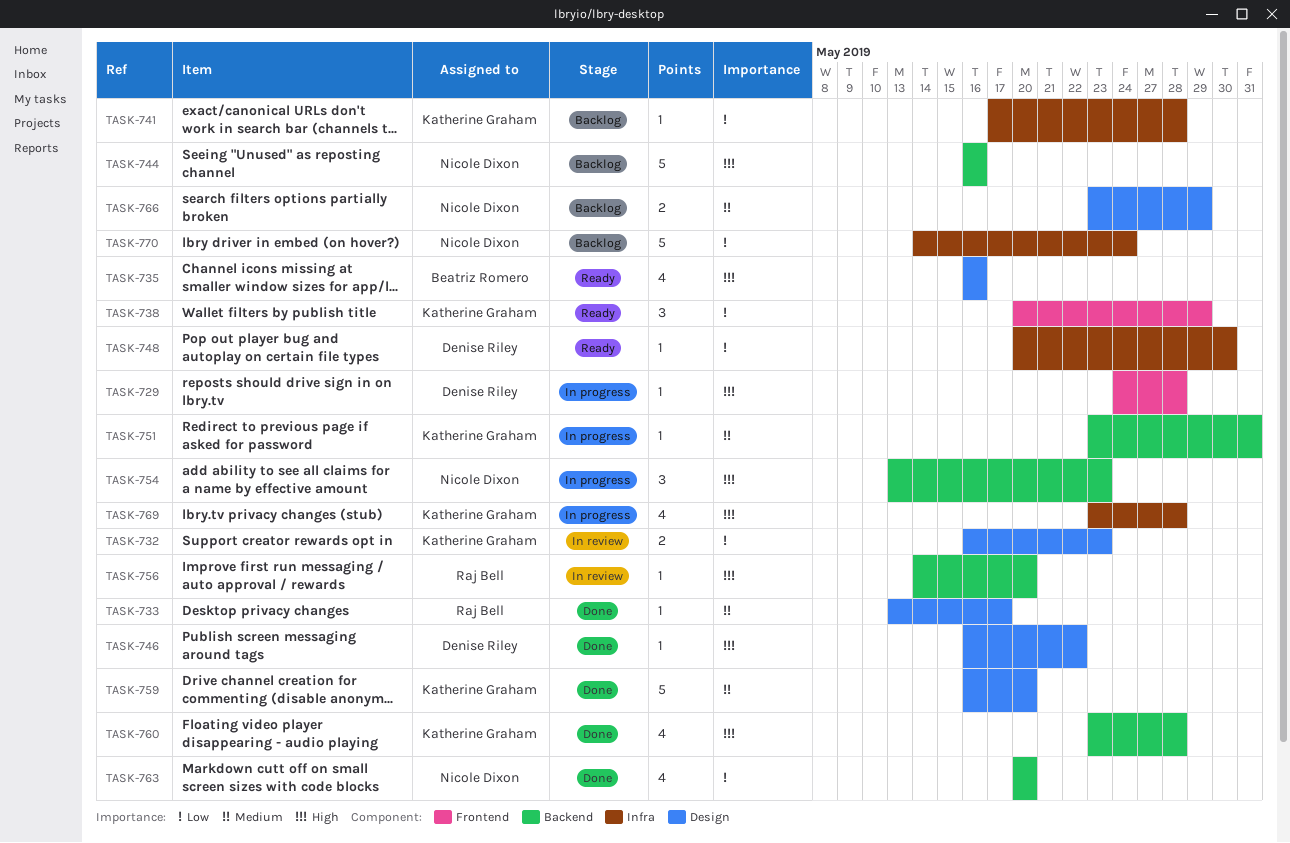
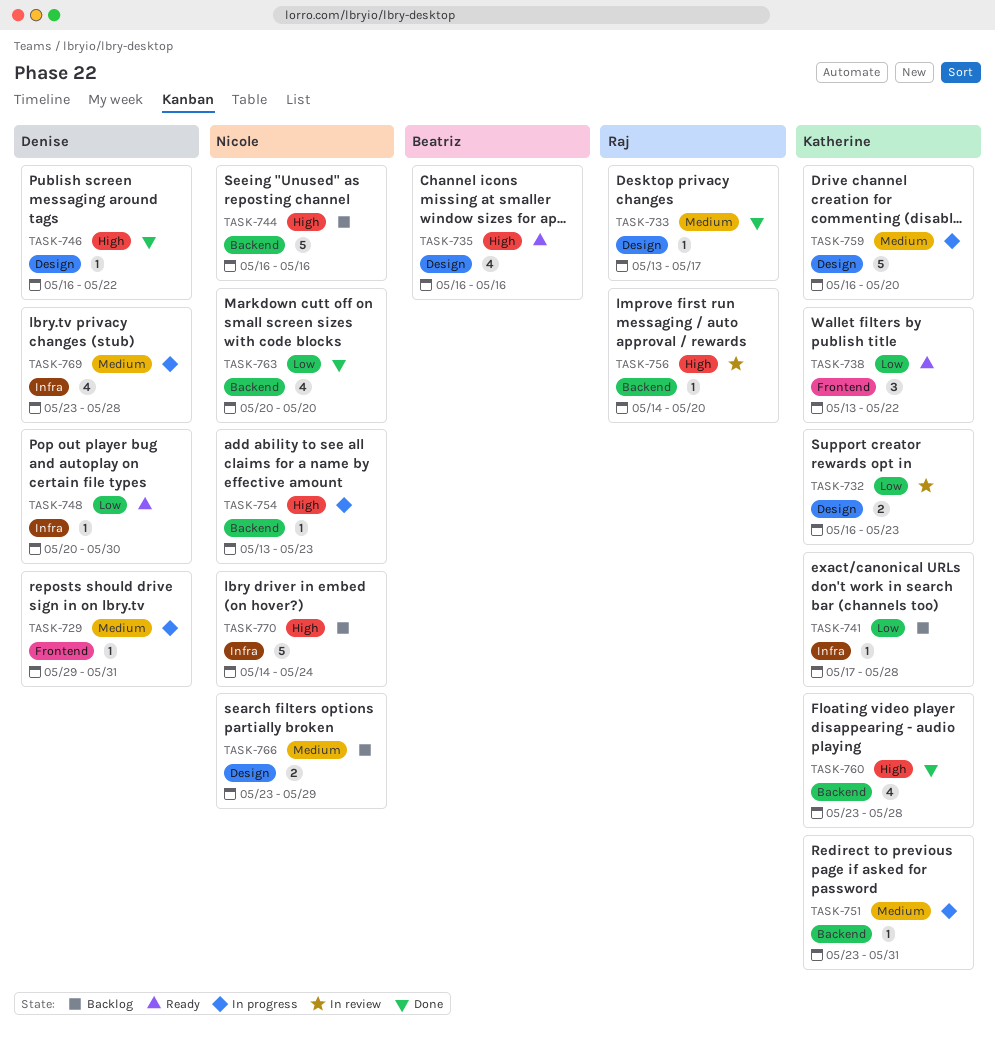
TASK-729, priority: High -> Medium
TASK-729, start: May 24 -> May 29
TASK-729, due: May 28 -> May 31
TASK-738, start: May 20 -> May 13
TASK-738, due: May 29 -> May 22
TASK-754, estimate: 3 -> 1
TASK-759, status: Done -> In progress
TASK-769, owner: Katherine Graham -> Denise Riley
TASK-769, priority: High -> Medium
TASK-770, priority: Low -> High

